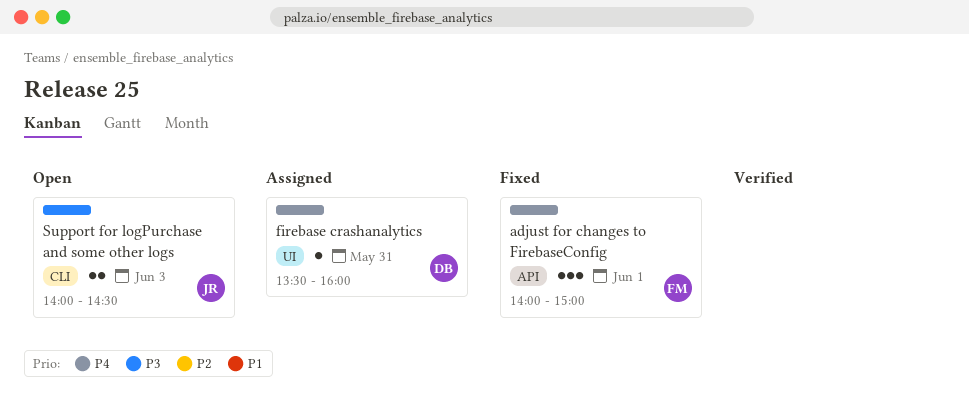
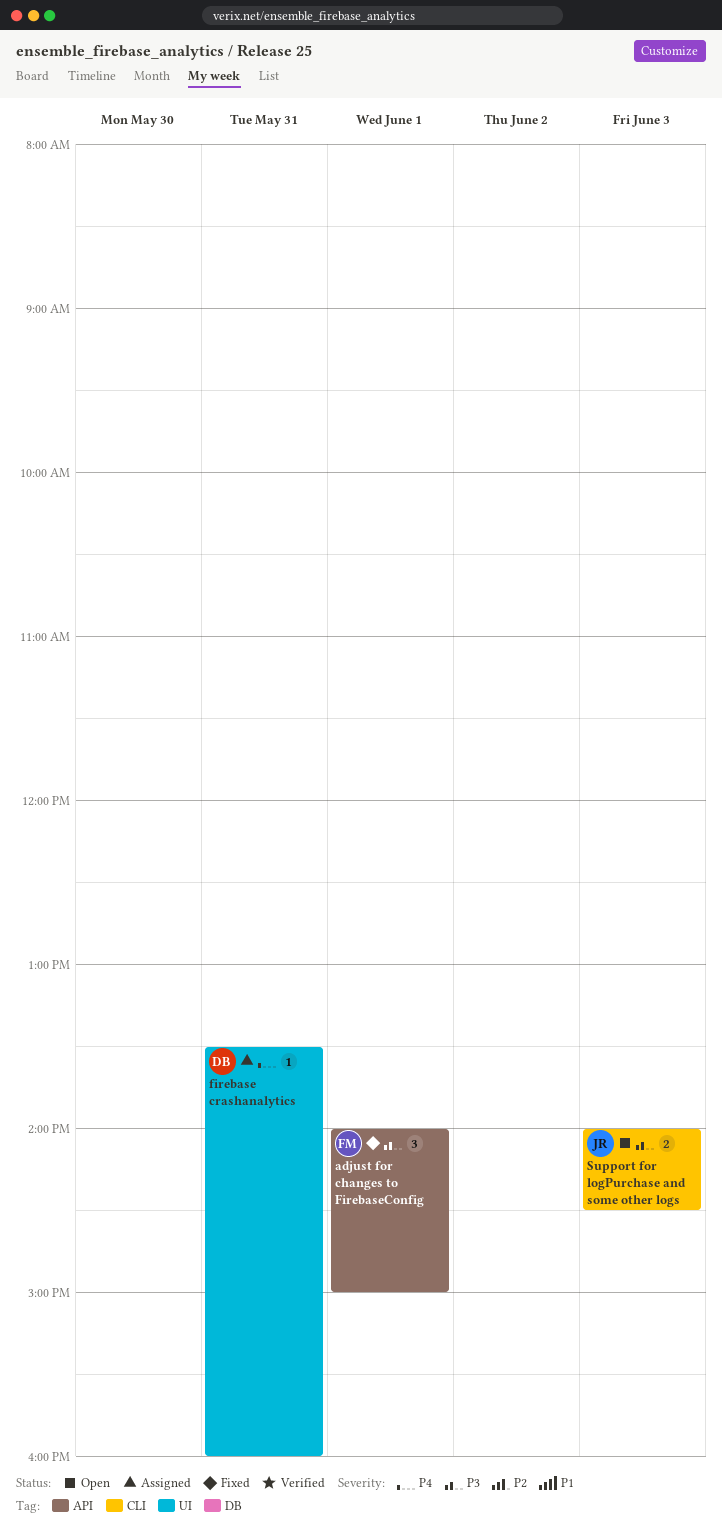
adjust for changes to FirebaseConfig, priority: P4 -> P3

